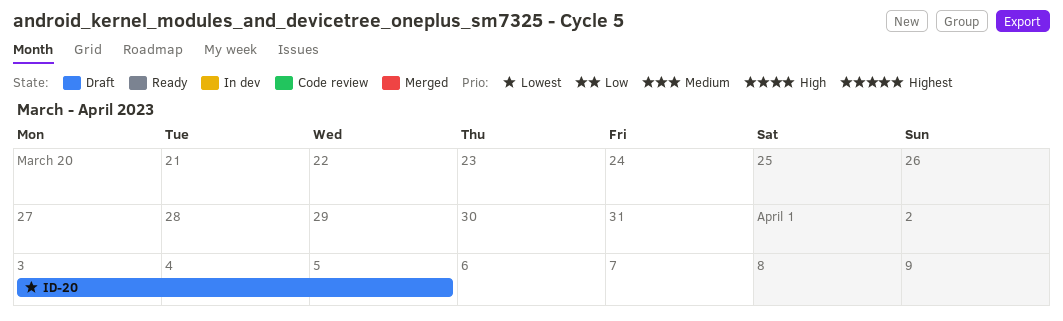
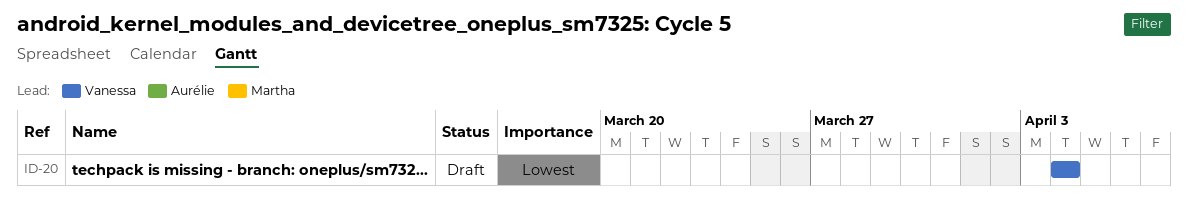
ID-20, start: Apr 3 -> Apr 4
ID-20, due: Apr 5 -> Apr 4

